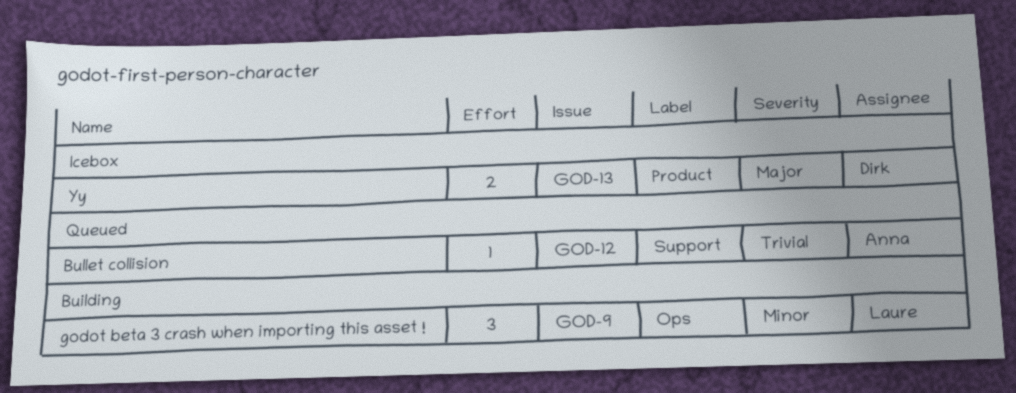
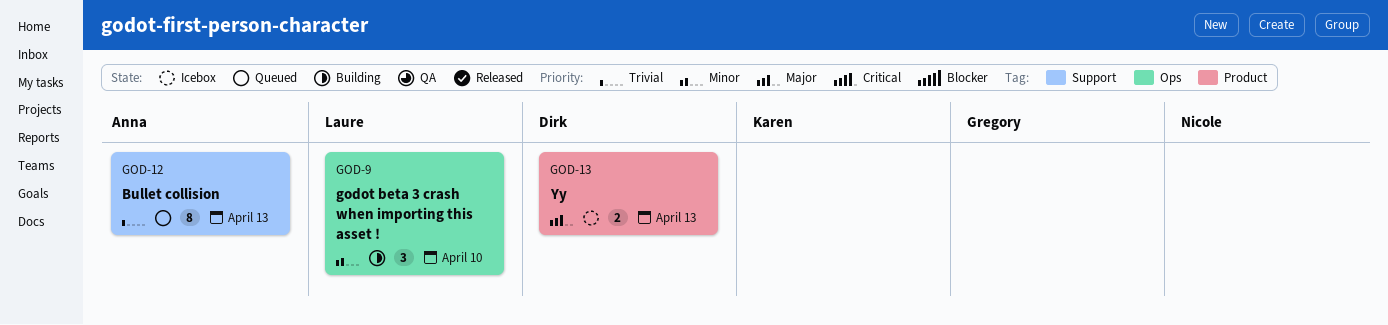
GOD-12, estimate: 1 -> 8

